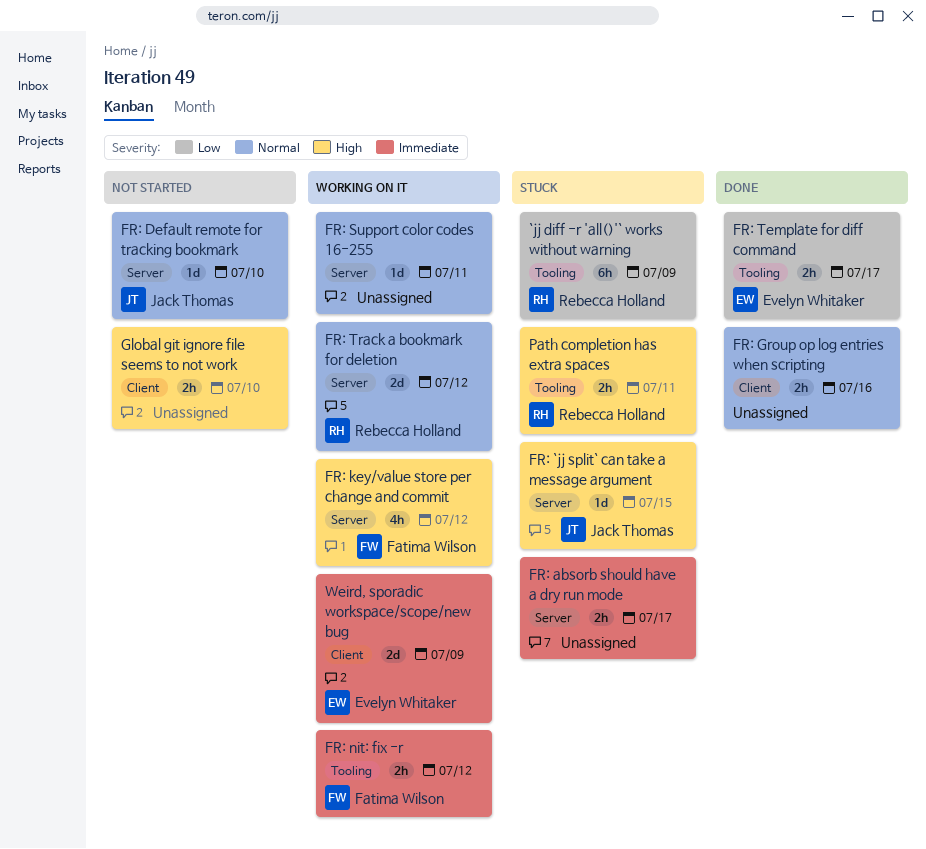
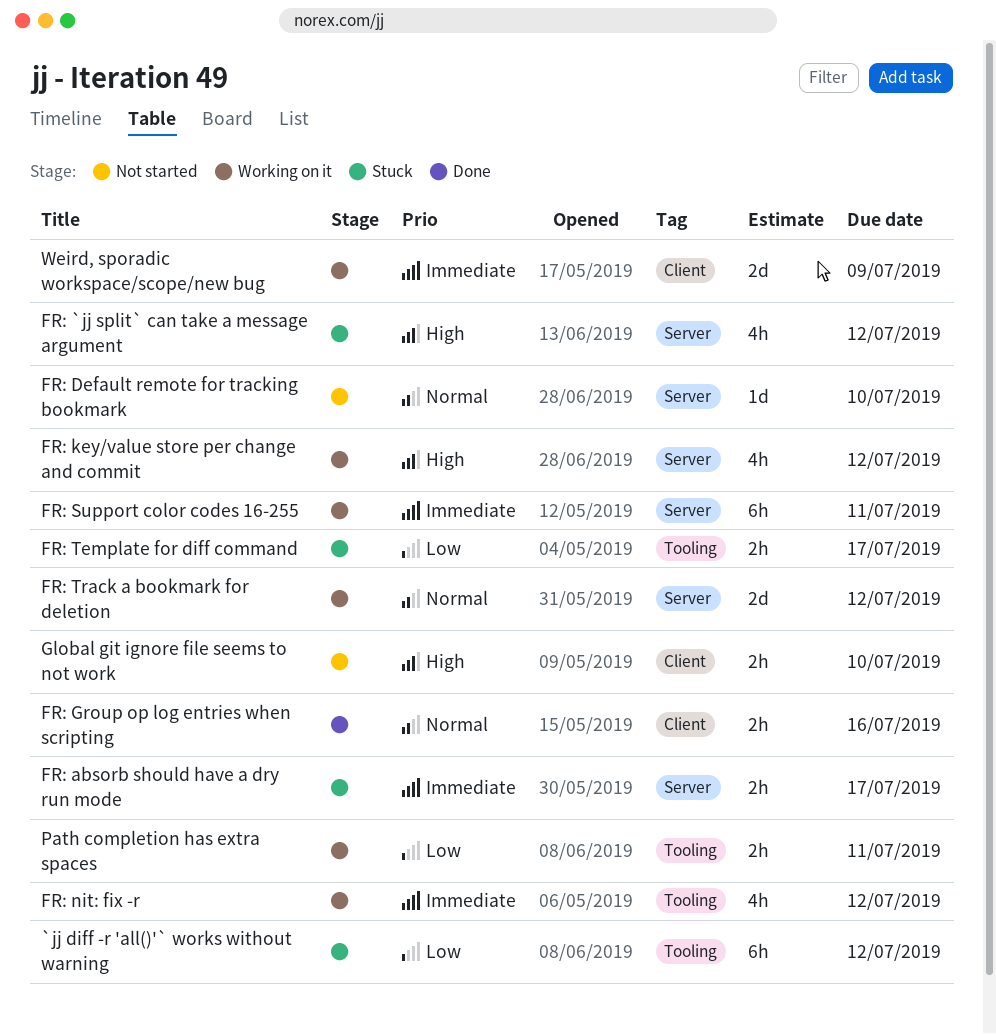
`jj diff -r 'all()'` works without warning, due: Jul 9 -> Jul 12
FR: `jj split` can take a message argument, estimate: 1d -> 4h
FR: `jj split` can take a message argument, due: Jul 15 -> Jul 12
FR: nit: fix -r, estimate: 2h -> 4h
FR: Support color codes 16-255, priority: Normal -> Immediate
FR: Support color codes 16-255, estimate: 1d -> 6h
FR: Template for diff command, status: Done -> Stuck
Path completion has extra spaces, status: Stuck -> Working on it
Path completion has extra spaces, priority: High -> Low

